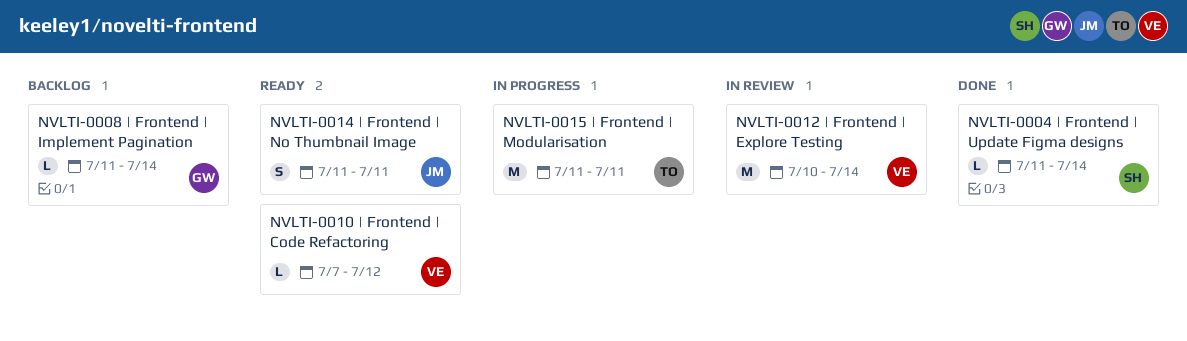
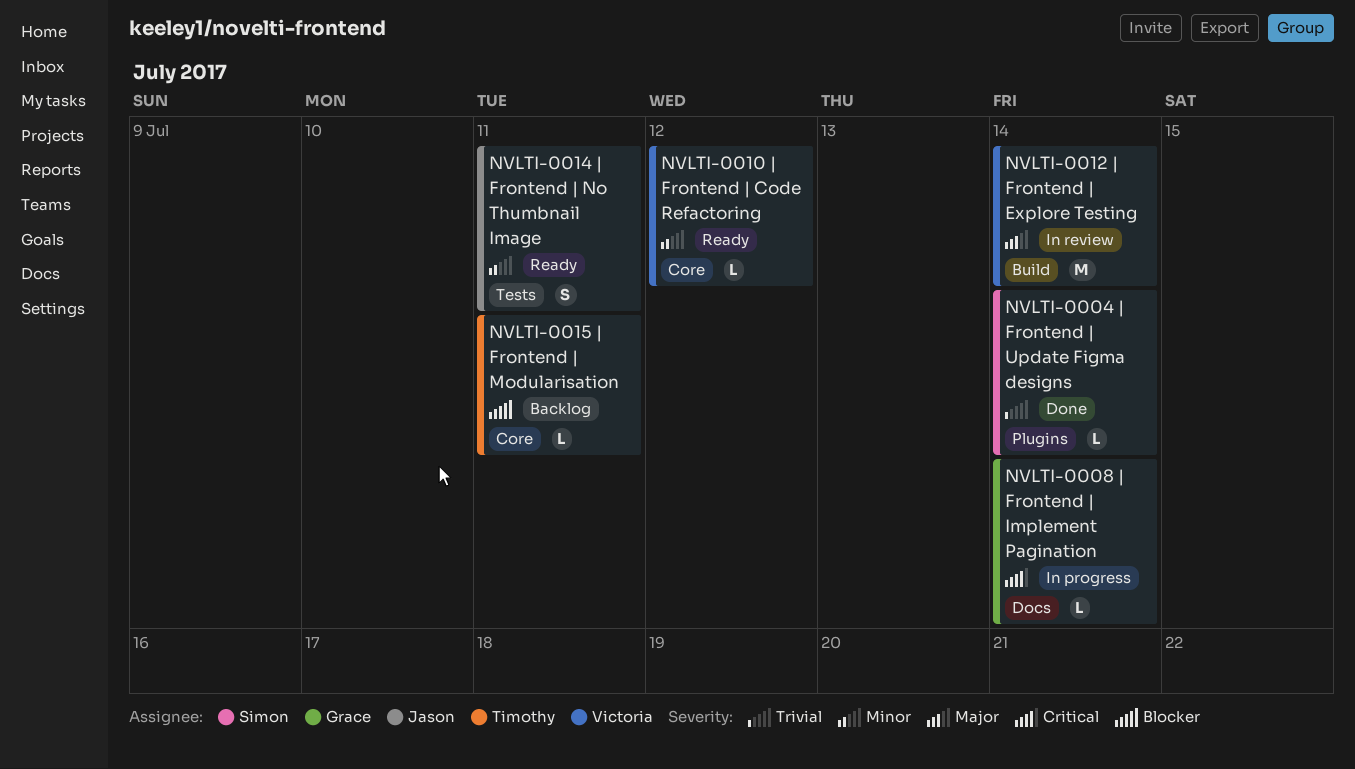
NVLTI-0008 | Frontend | Implement Pagination, status: Backlog -> In progress
NVLTI-0015 | Frontend | Modularisation, status: In progress -> Backlog
NVLTI-0015 | Frontend | Modularisation, estimate: M -> L

